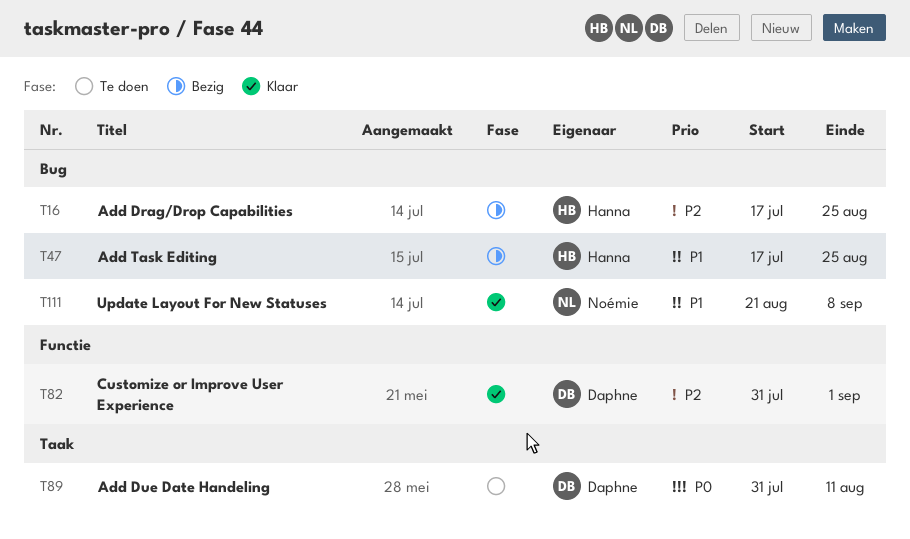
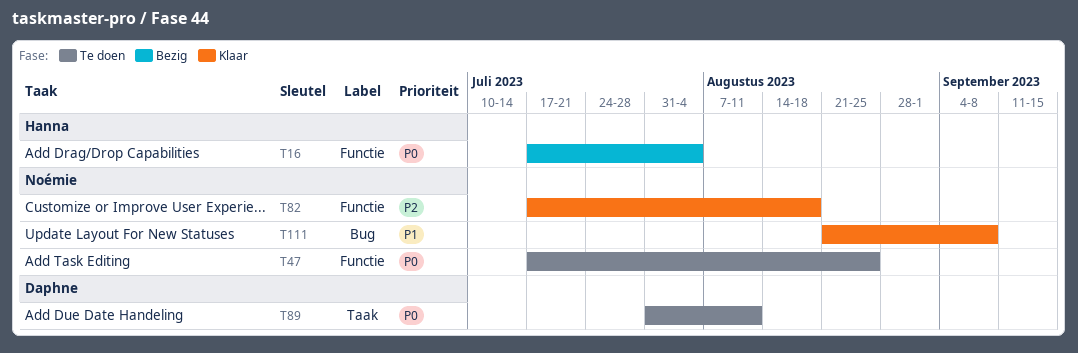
T16, priority: P2 -> P0
T16, label: Bug -> Functie
T16, due: Aug 25 -> Aug 4
T47, status: Bezig -> Te doen
T47, owner: Hanna -> Noémie
T47, priority: P1 -> P0
T47, label: Bug -> Functie
T82, owner: Daphne -> Noémie
T82, start: Jul 31 -> Jul 17
T82, due: Sep 1 -> Aug 18

